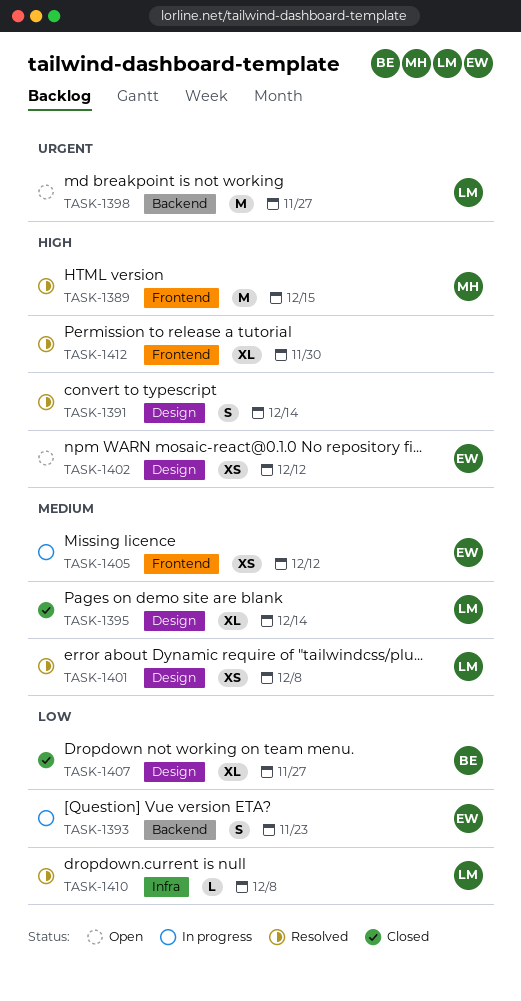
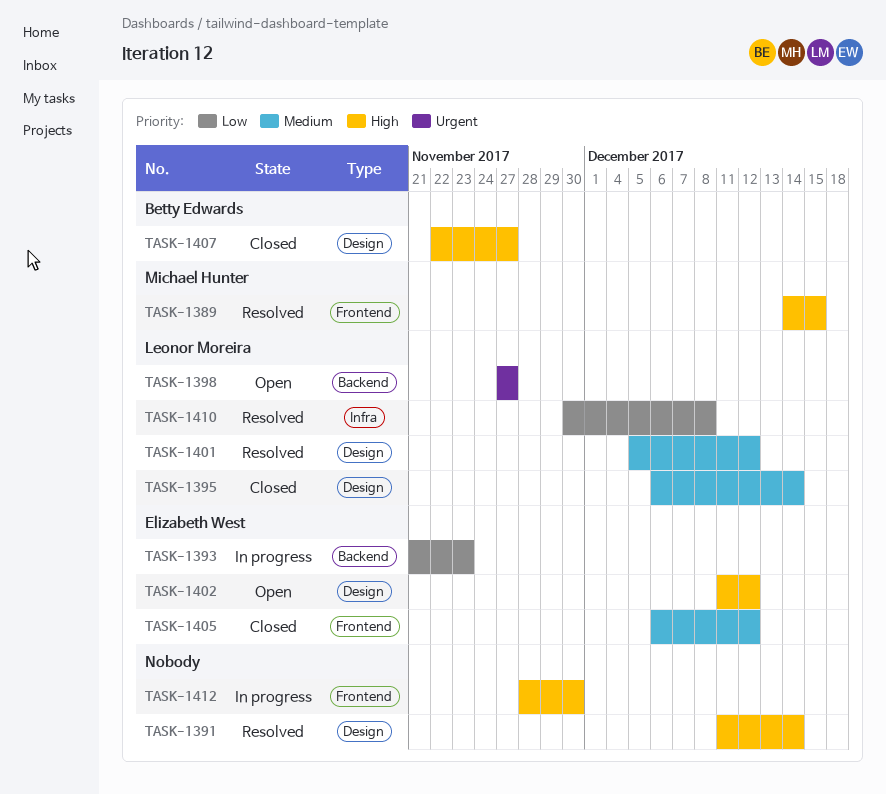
TASK-1401, due: Dec 8 -> Dec 12
TASK-1405, status: In progress -> Closed
TASK-1407, priority: Low -> High
TASK-1412, status: Resolved -> In progress

